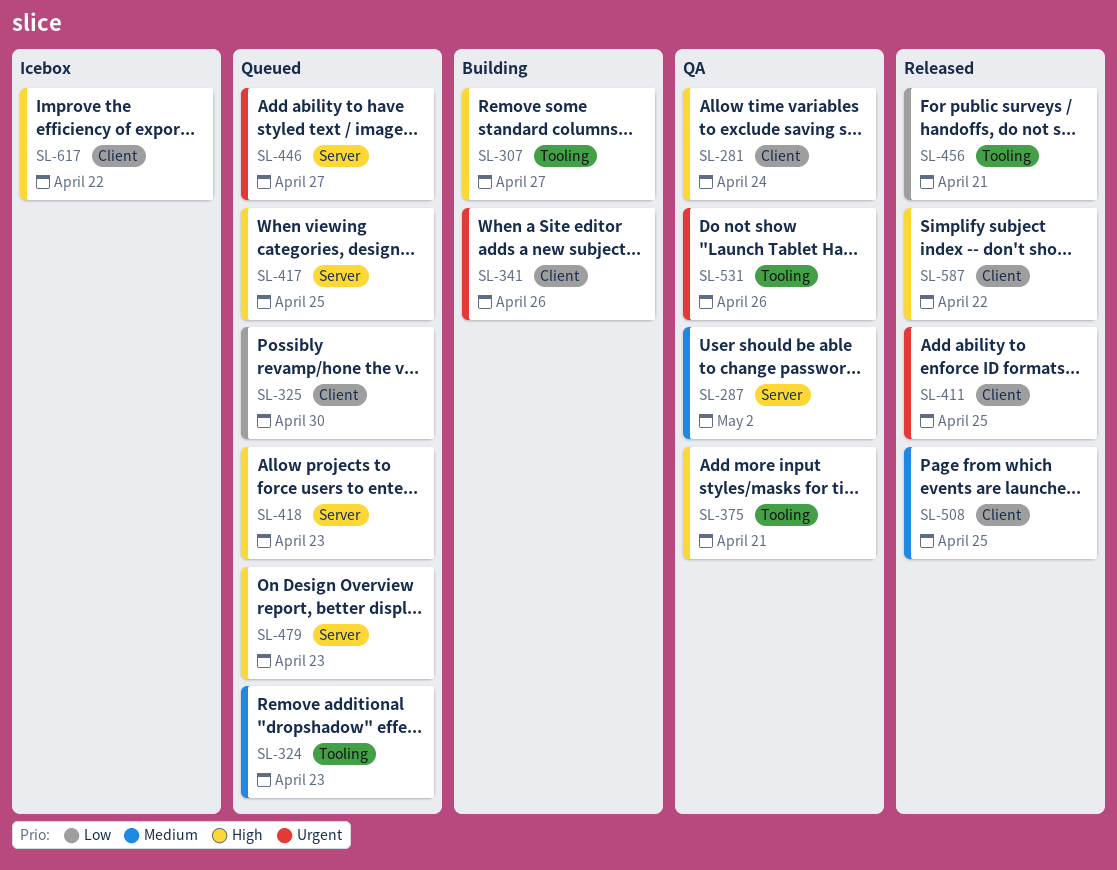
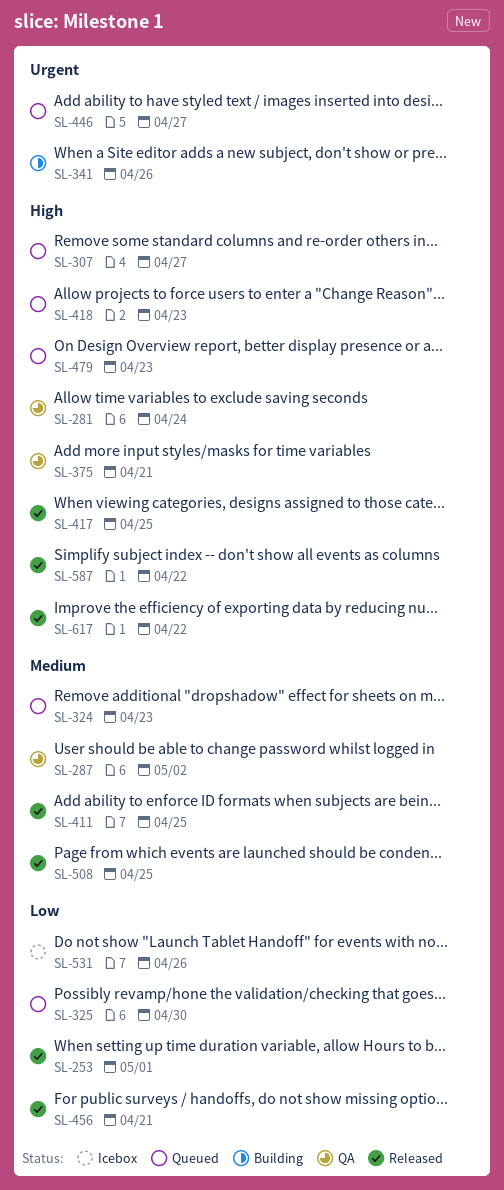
SL-253: none -> present
SL-307, status: Building -> Queued
SL-411, priority: Urgent -> Medium
SL-417, status: Queued -> Released
SL-531, status: QA -> Icebox
SL-531, priority: Urgent -> Low
SL-617, status: Icebox -> Released

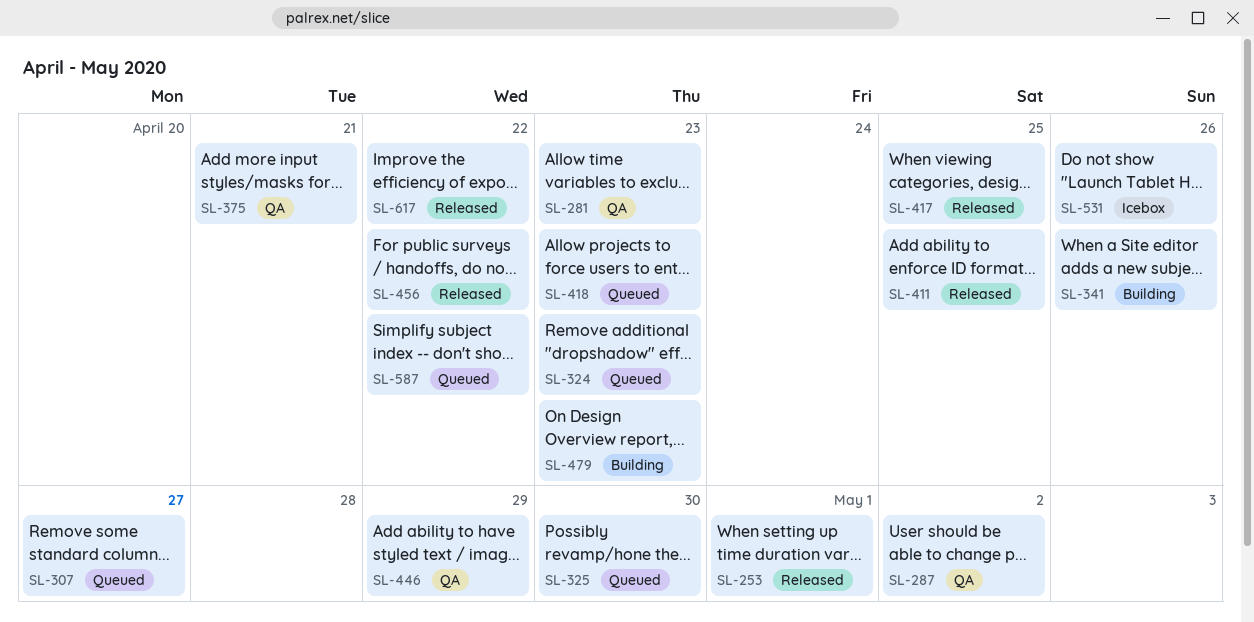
SL-281, due: Apr 24 -> Apr 23
SL-446, status: Queued -> QA
SL-446, due: Apr 27 -> Apr 29
SL-456, due: Apr 21 -> Apr 22
SL-479, status: Queued -> Building
SL-508: present -> none
SL-587, status: Released -> Queued

